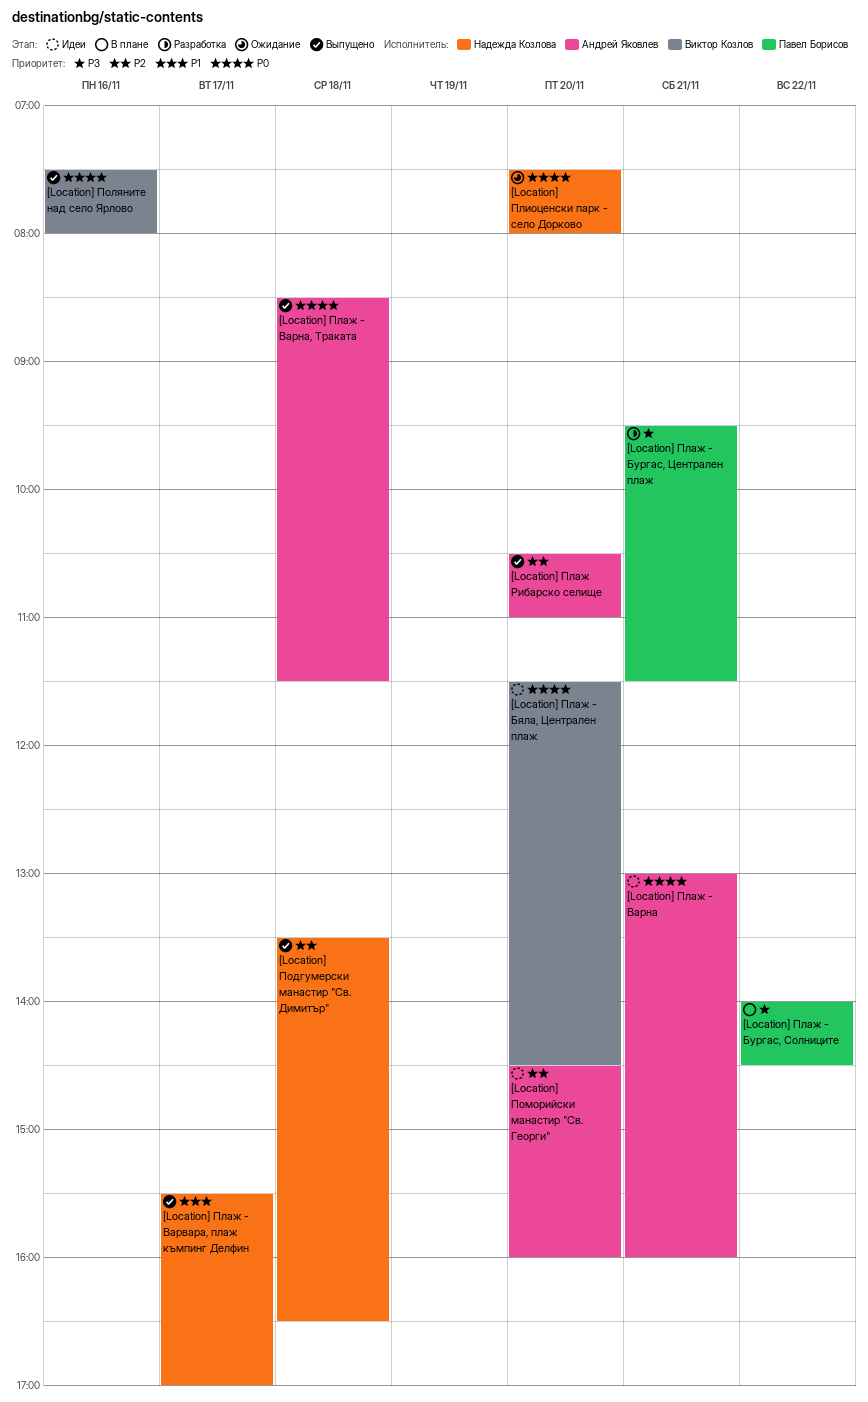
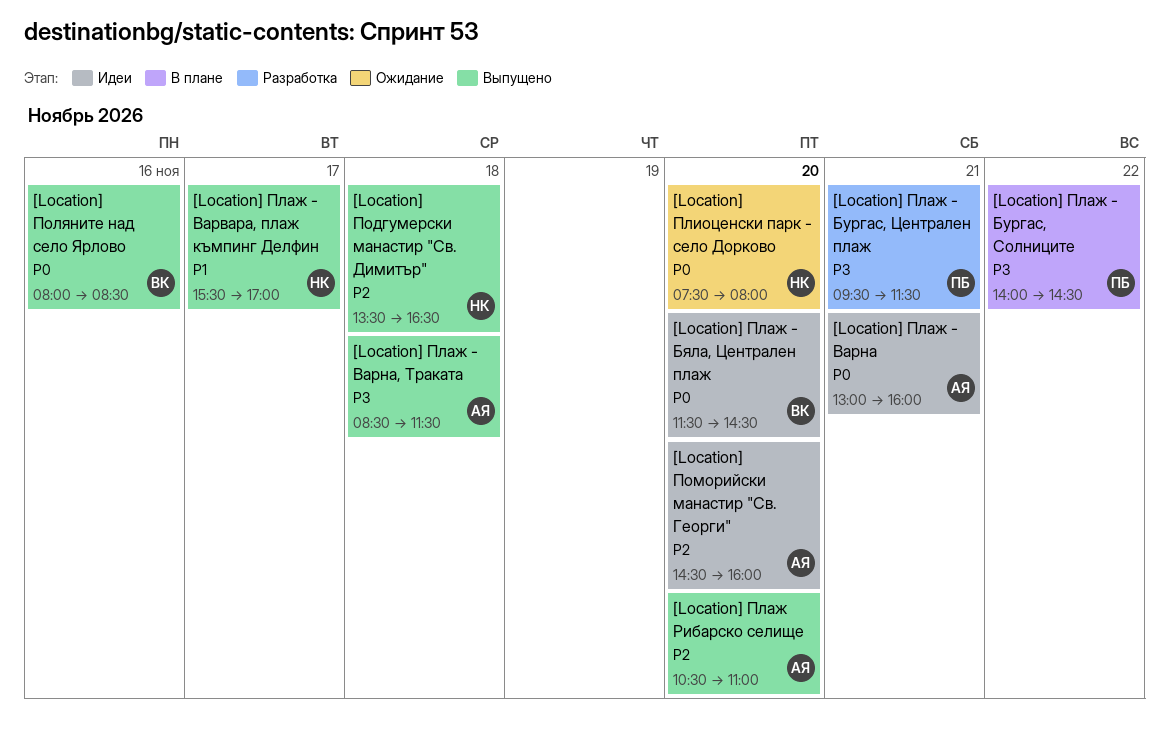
[Location] Плаж - Варна, Траката, priority: P0 -> P3
[Location] Поляните над село Ярлово, begins: 07:30 -> 08:00
[Location] Поляните над село Ярлово, ends: 08:00 -> 08:30

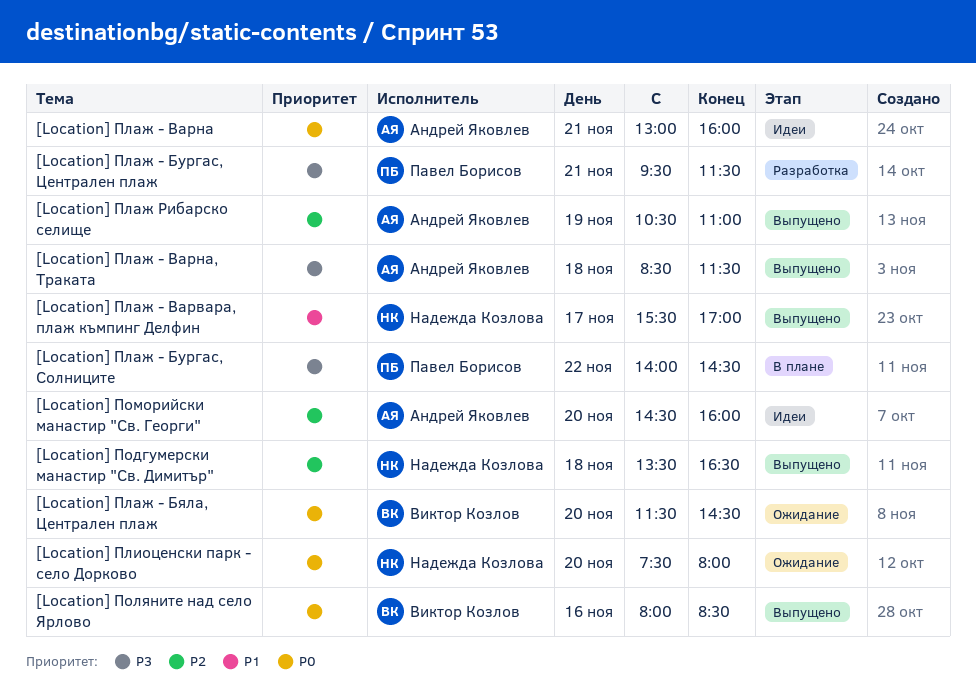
[Location] Плаж - Бяла, Централен плаж, status: Идеи -> Ожидание
[Location] Плаж Рибарско селище, day: Nov 20 -> Nov 19

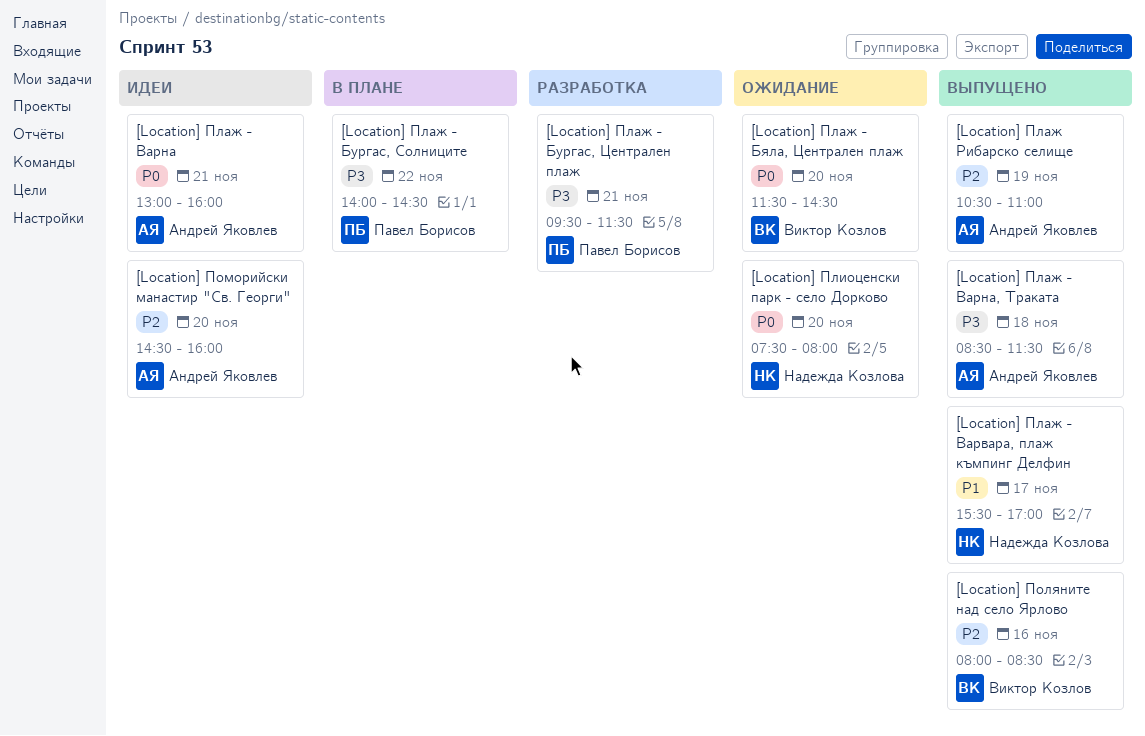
[Location] Подгумерски манастир "Св. Димитър": present -> none
[Location] Поляните над село Ярлово, priority: P0 -> P2

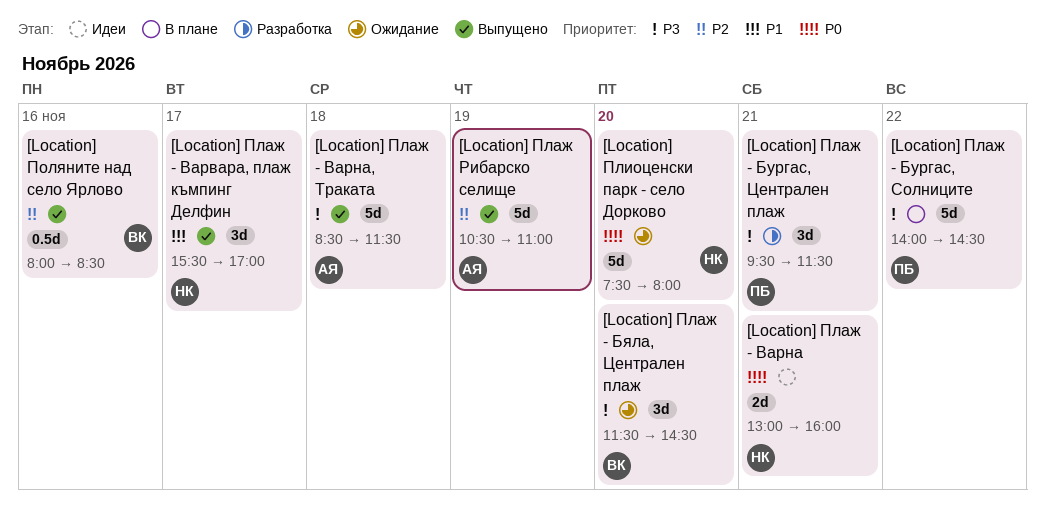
[Location] Плаж - Бяла, Централен плаж, priority: P0 -> P3
[Location] Плаж - Варна, owner: Андрей Яковлев -> Надежда Козлова
[Location] Поморийски манастир "Св. Георги": present -> none

